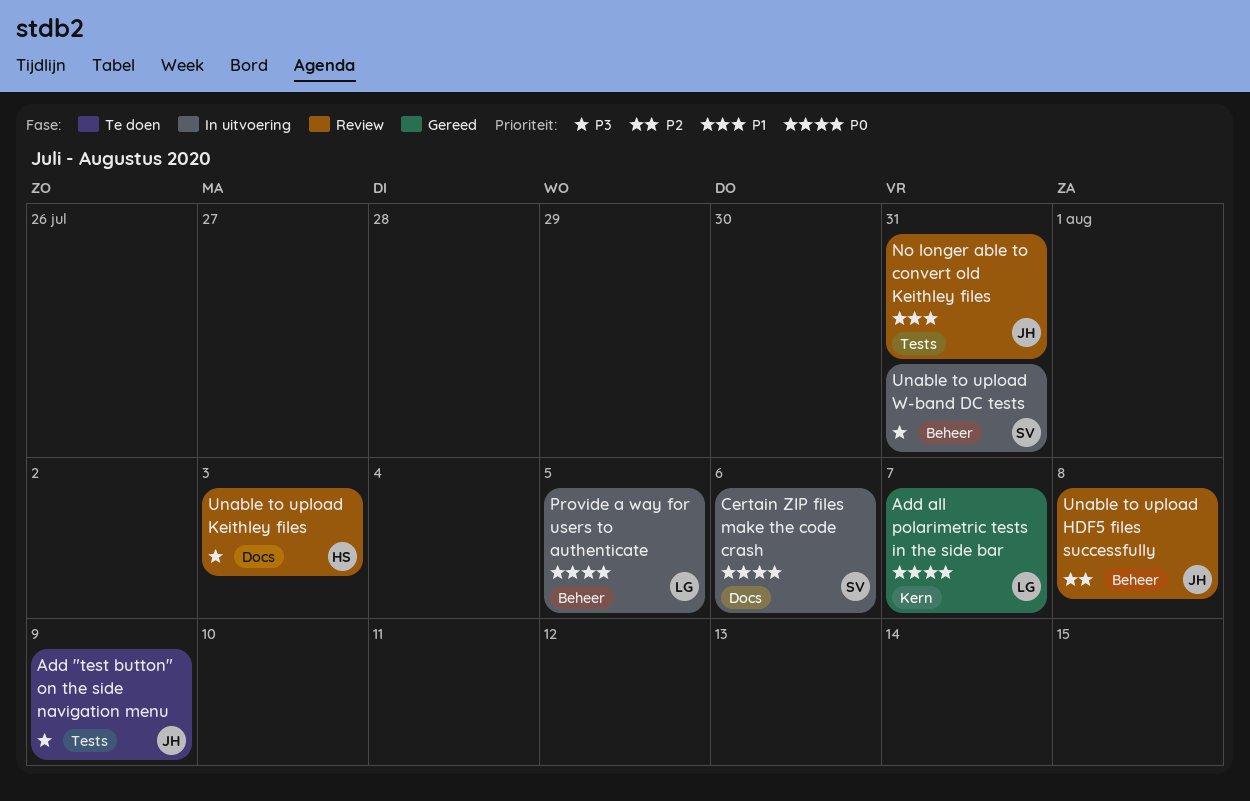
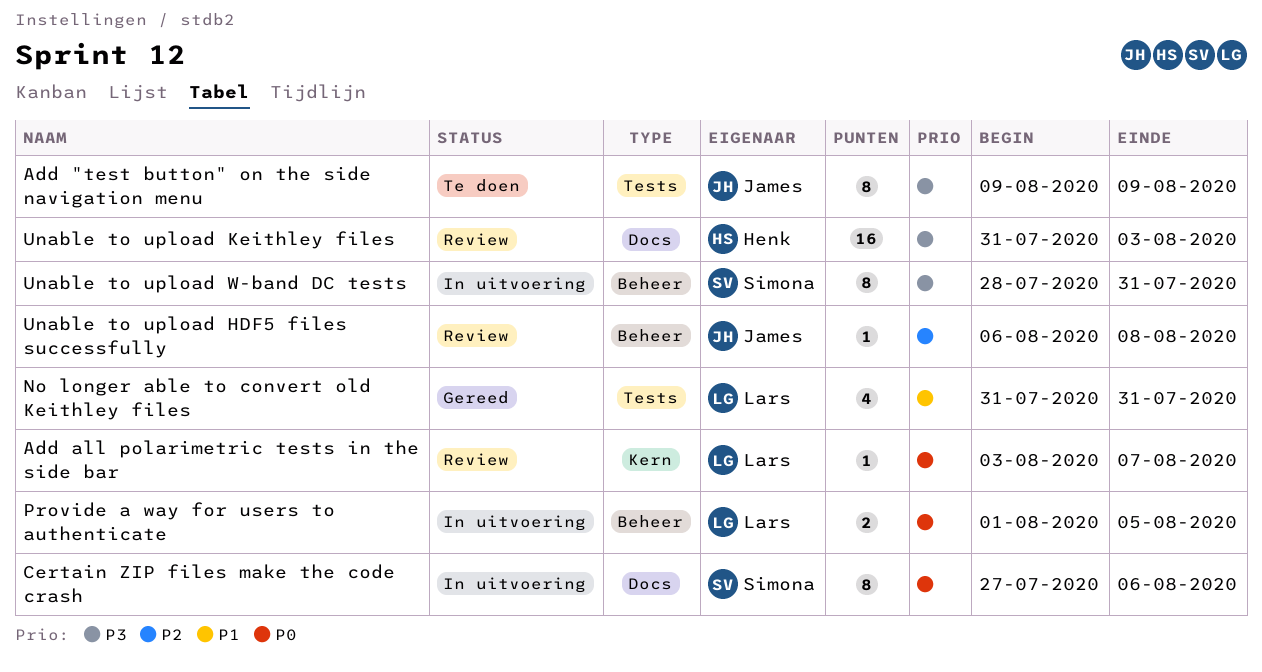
Add all polarimetric tests in the side bar, status: Gereed -> Review
No longer able to convert old Keithley files, status: Review -> Gereed
No longer able to convert old Keithley files, owner: James -> Lars

